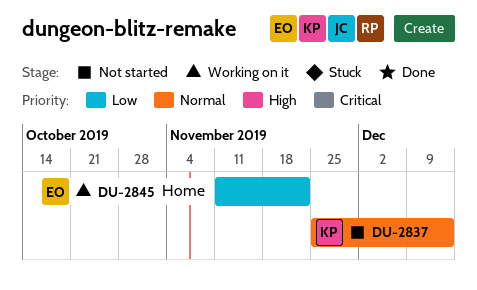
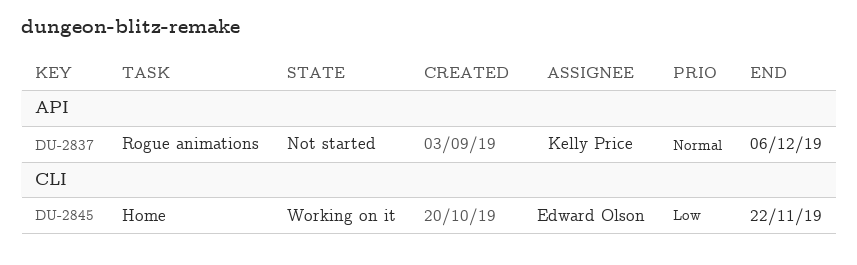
DU-2837, due: Dec 13 -> Dec 6

